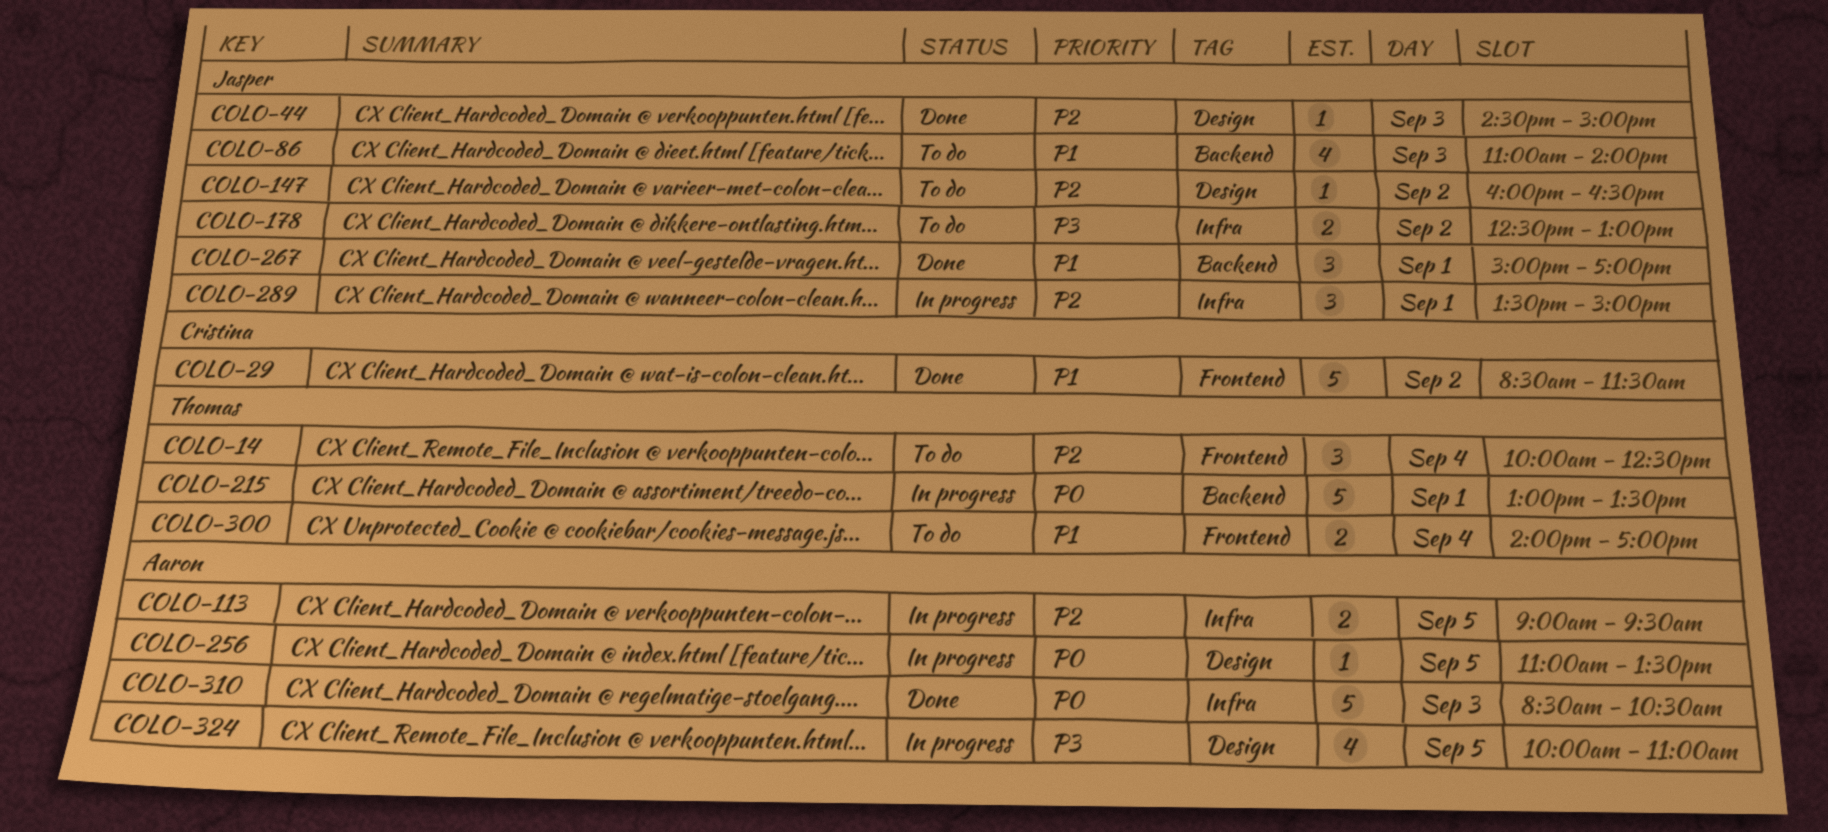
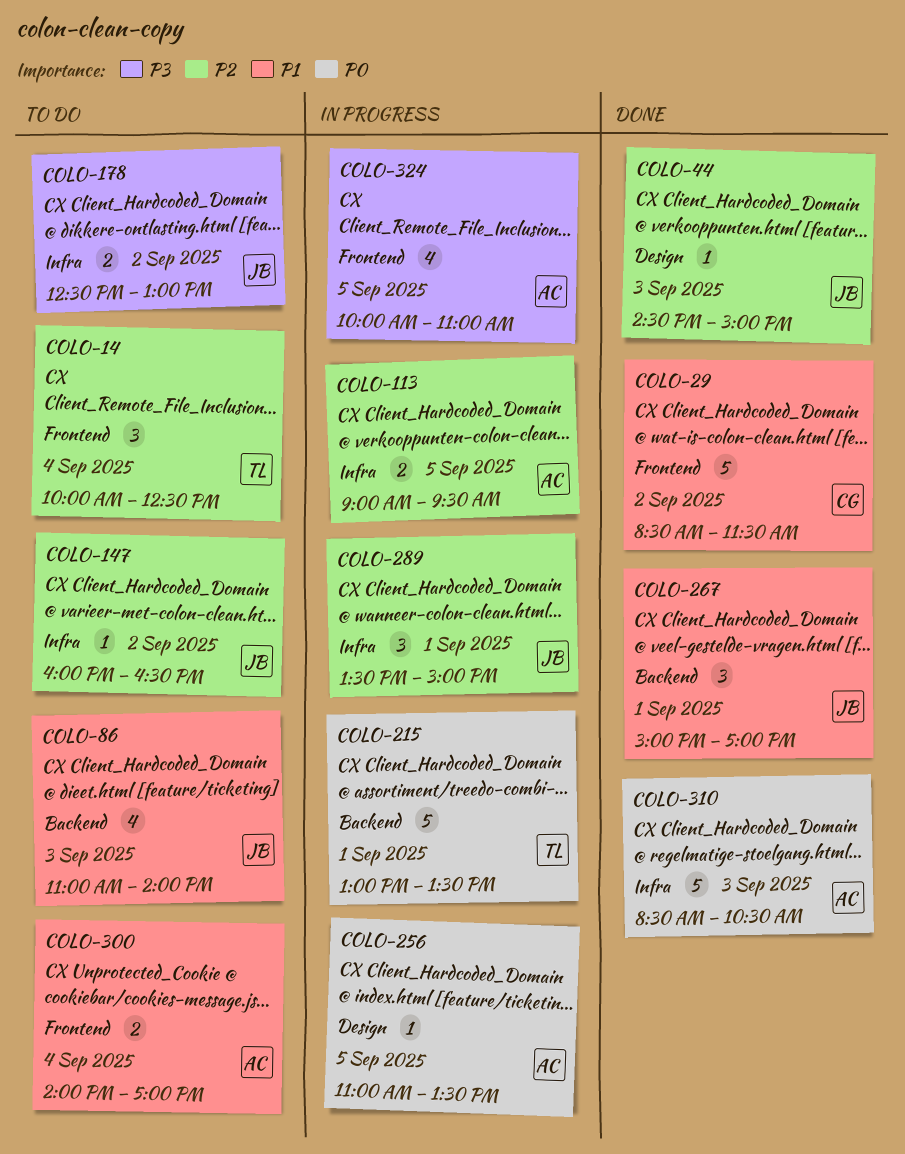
COLO-147, label: Design -> Infra
COLO-300, owner: Thomas -> Aaron
COLO-324, label: Design -> Frontend

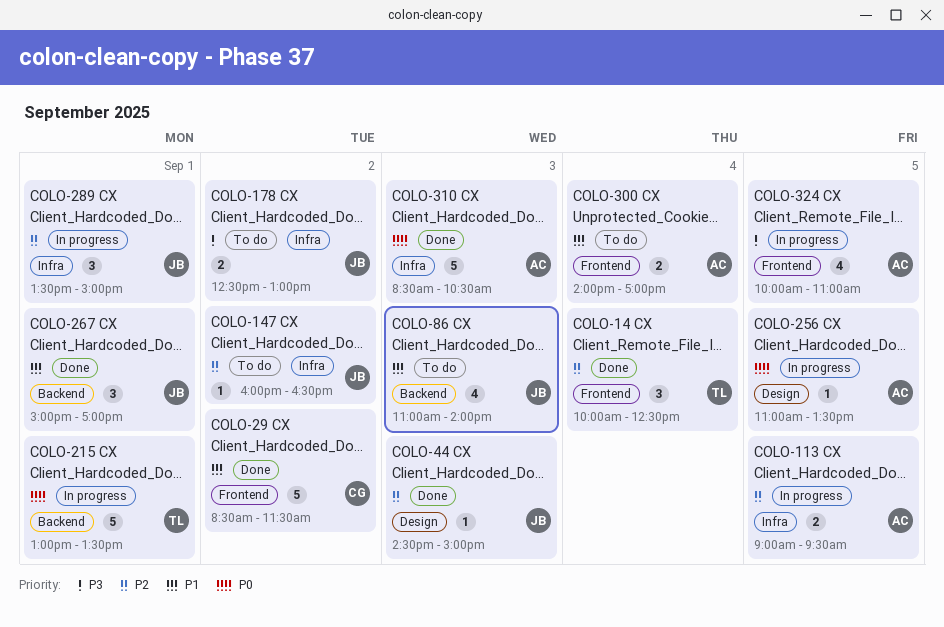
COLO-14, status: To do -> Done

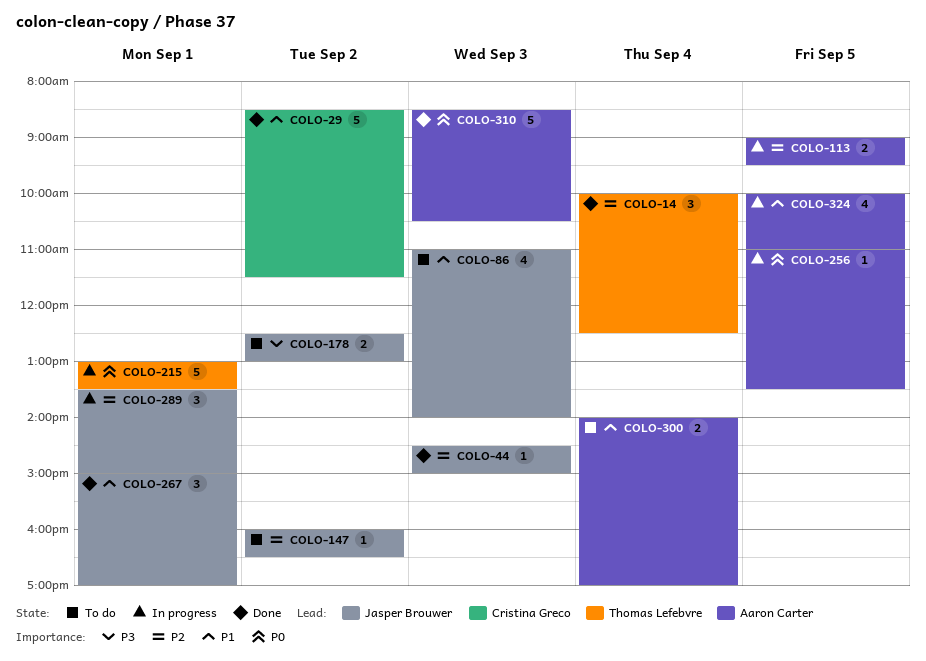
COLO-324, priority: P3 -> P1

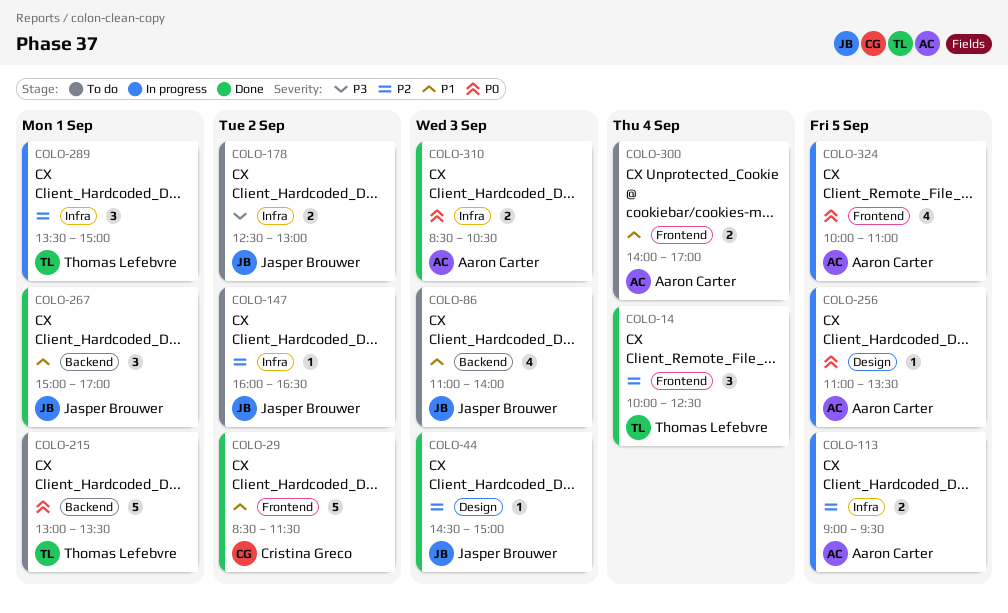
COLO-215, status: In progress -> To do
COLO-289, owner: Jasper Brouwer -> Thomas Lefebvre
COLO-310, estimate: 5 -> 2
COLO-324, priority: P1 -> P0

